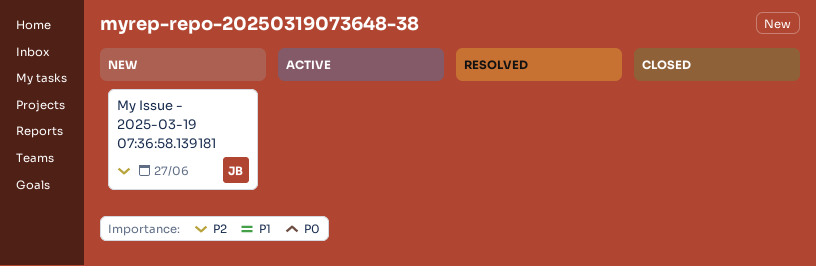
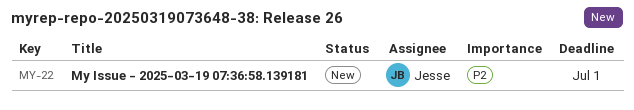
My Issue - 2025-03-19 07:36:58.139181, due: Jun 27 -> Jul 1

